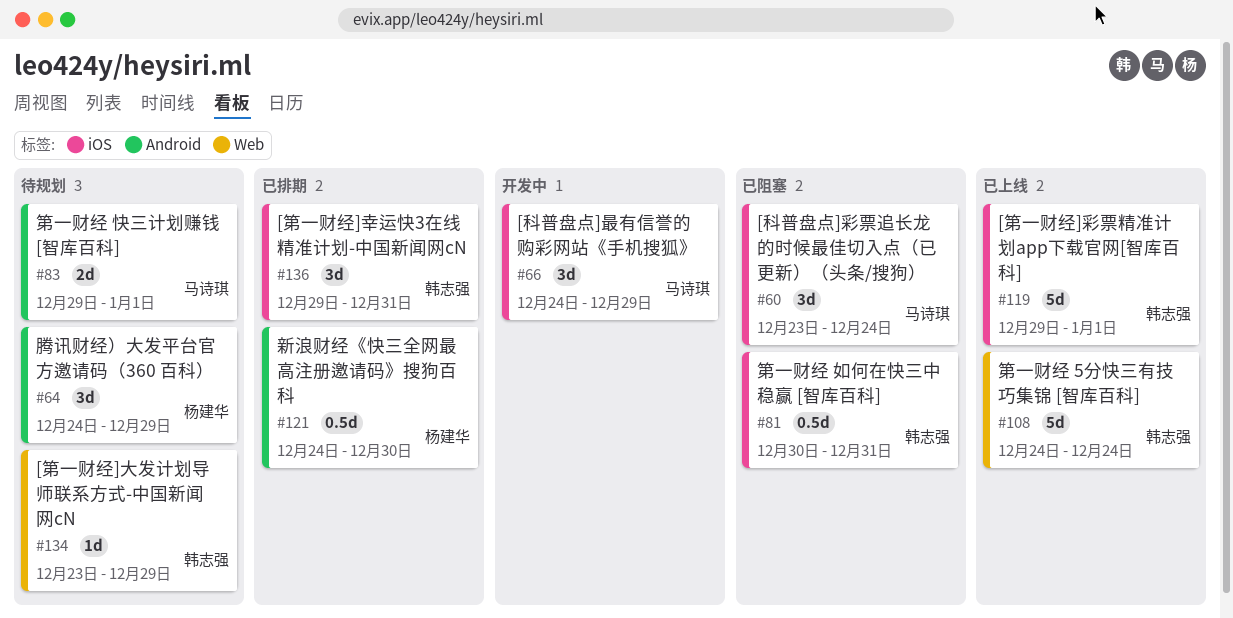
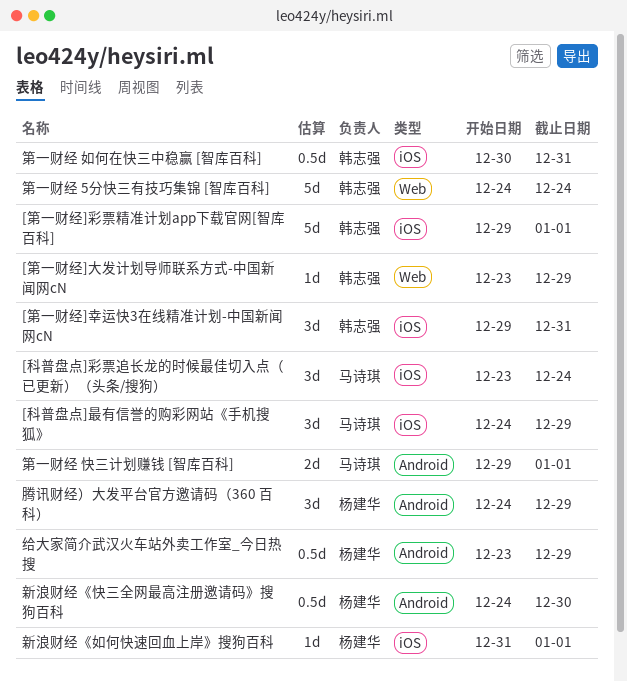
新浪财经《如何快速回血上岸》搜狗百科: none -> present
给大家简介武汉火车站外卖工作室_今日热搜: none -> present

